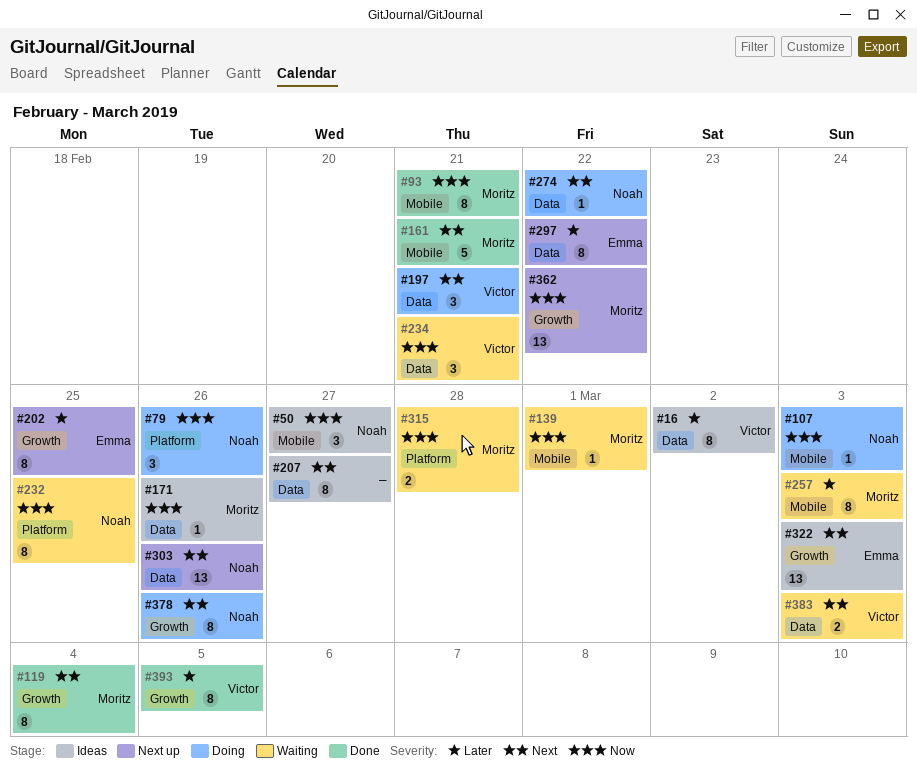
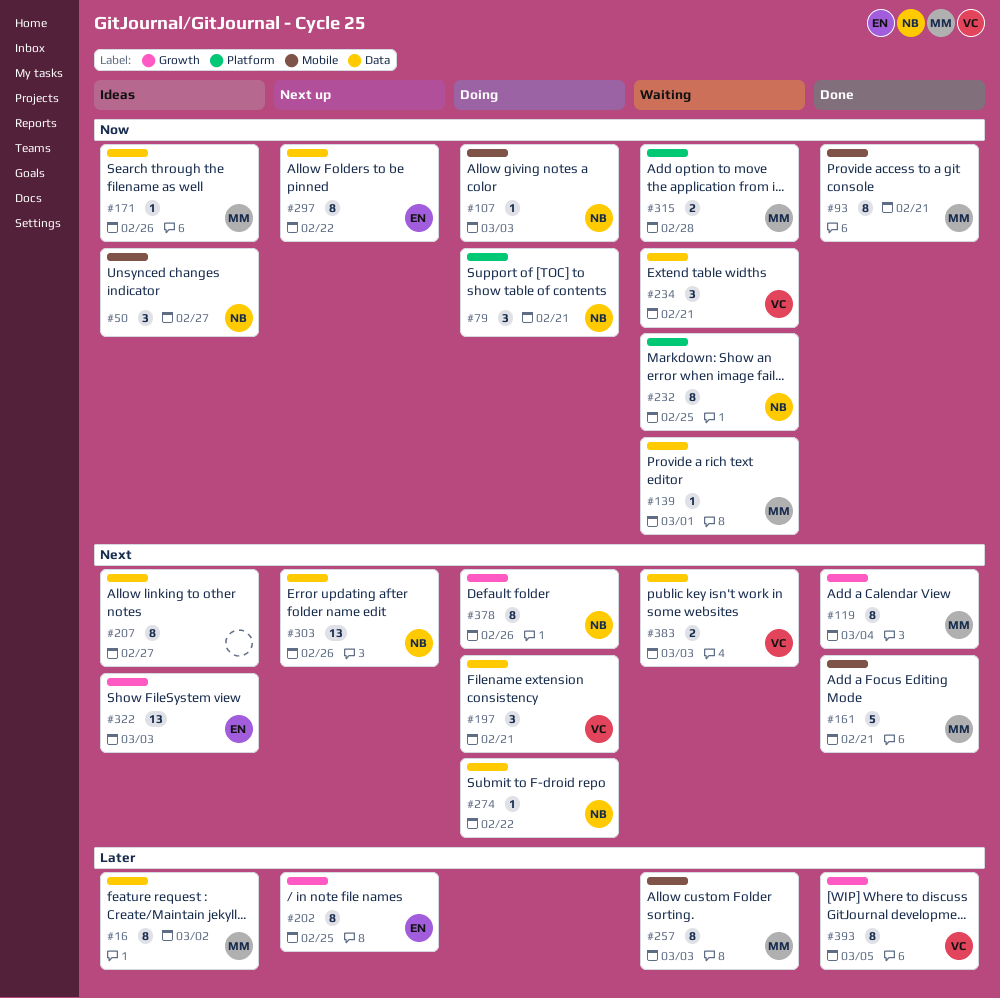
#16, owner: Victor -> Moritz
#79, due: Feb 26 -> Feb 21
#139, label: Mobile -> Data
#297, priority: Later -> Now
#362: present -> none

